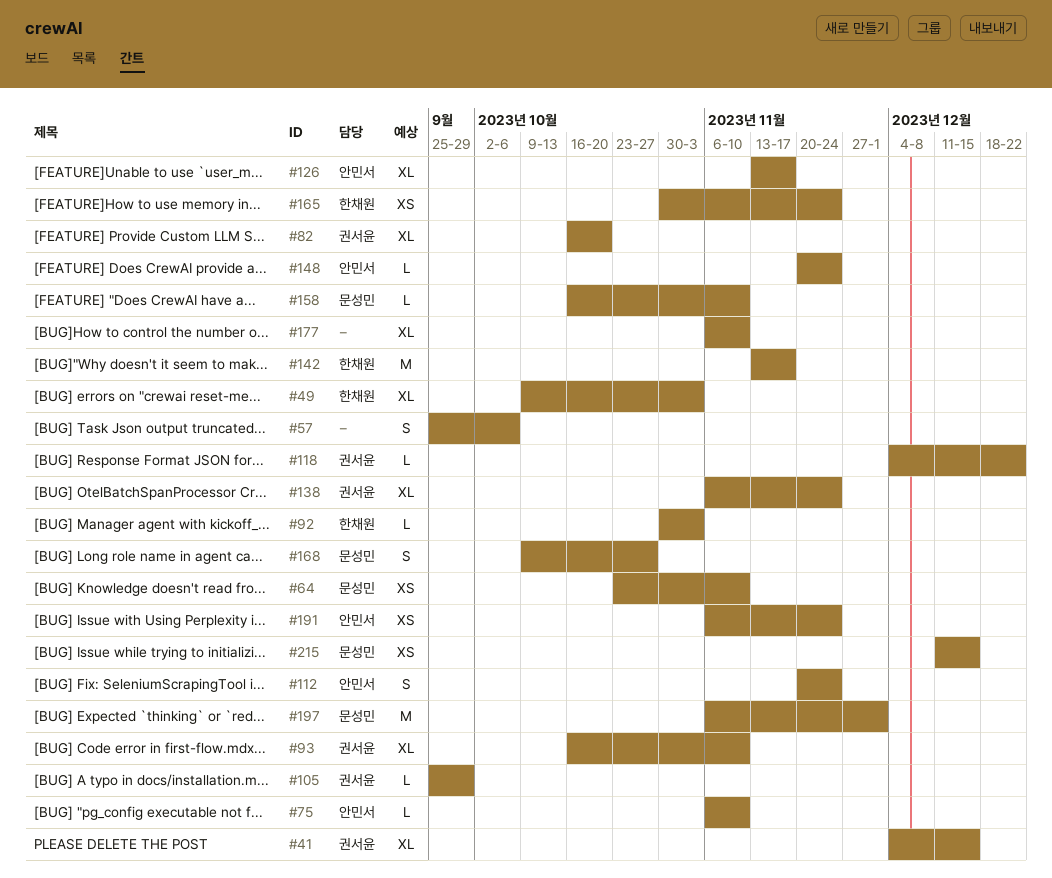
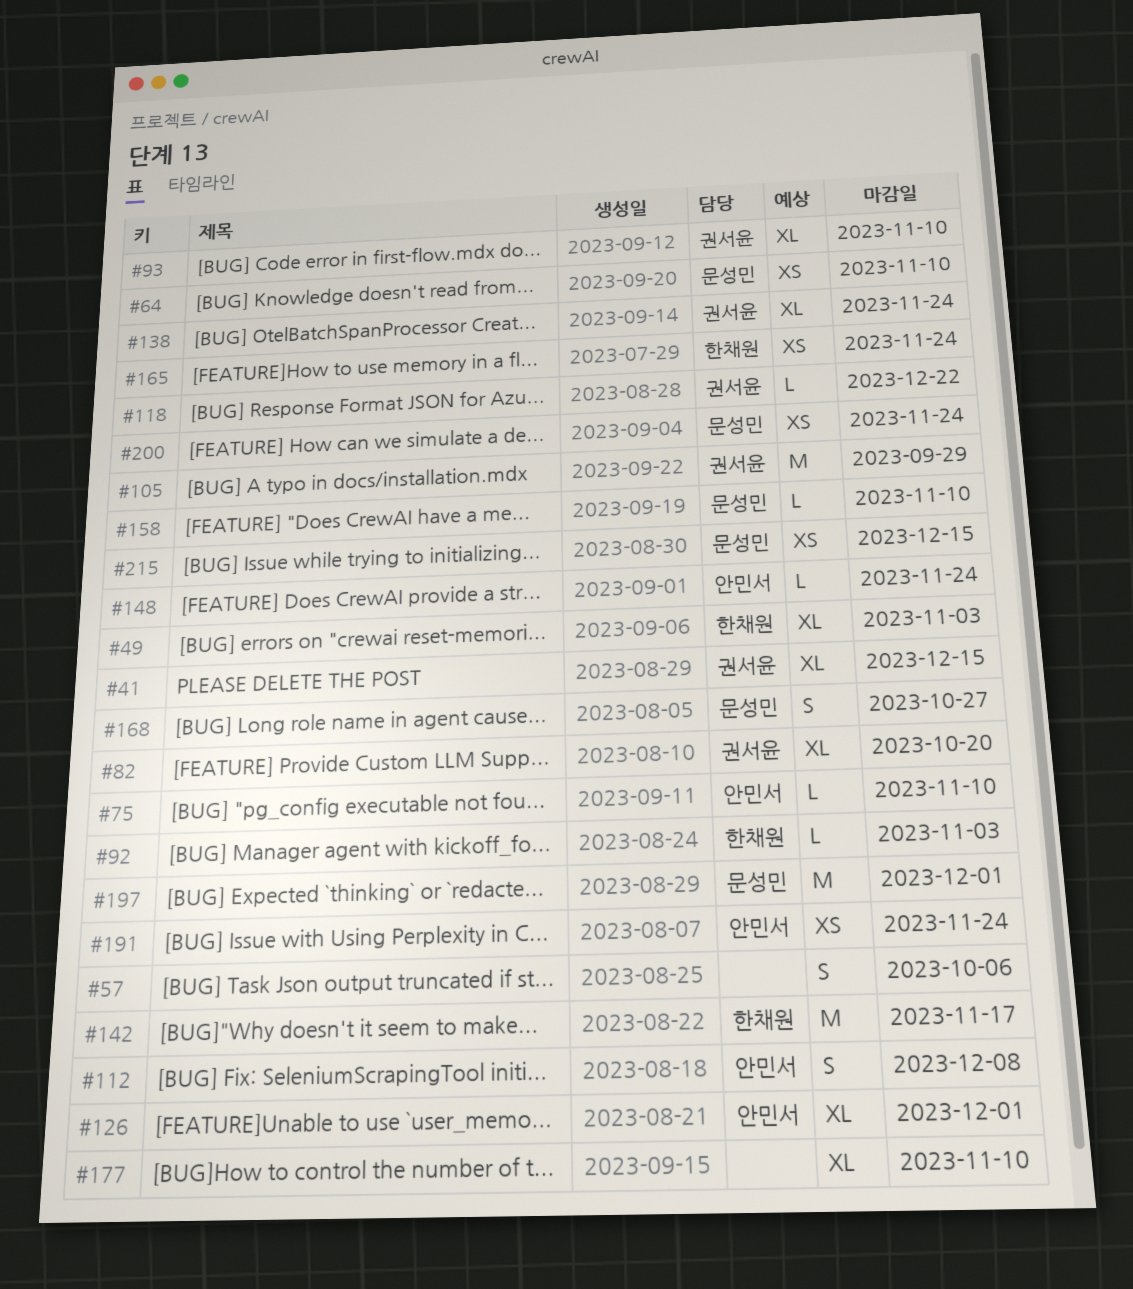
#105, estimate: L -> M
#112, due: Nov 24 -> Dec 8
#126, due: Nov 17 -> Dec 1
#200: none -> present

